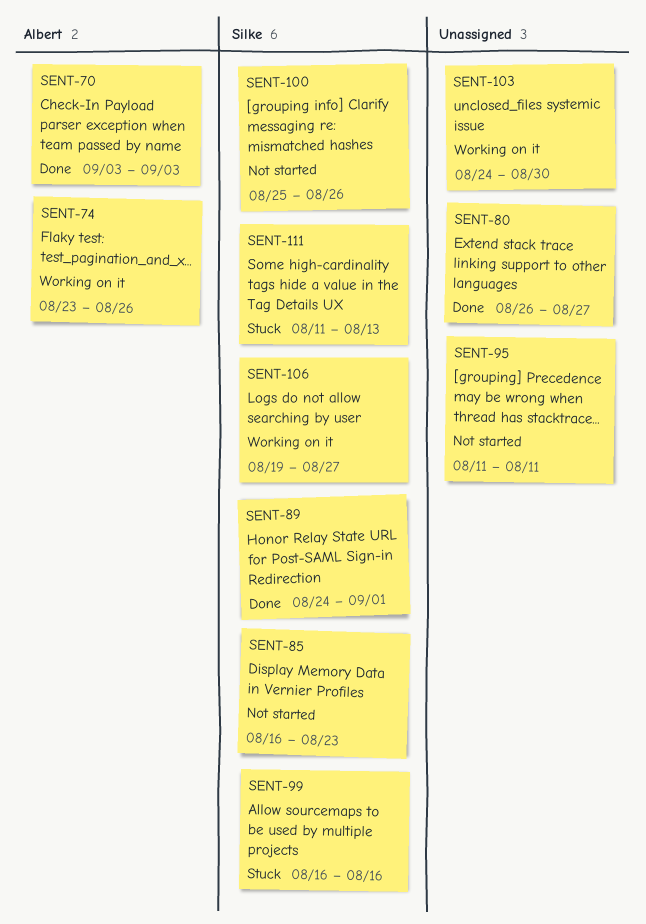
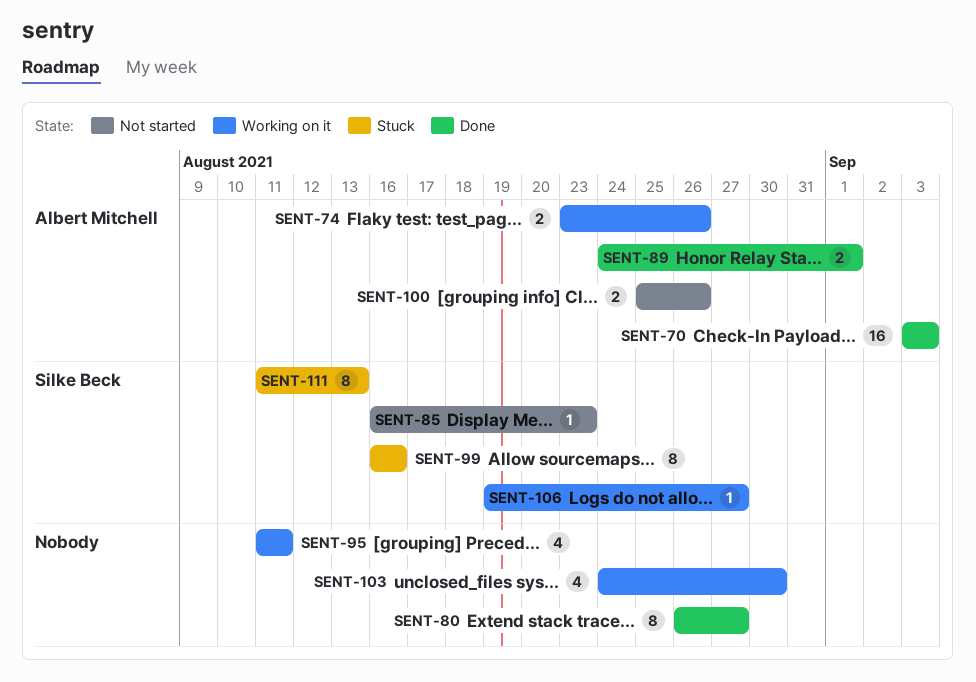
SENT-89, owner: Silke Beck -> Albert Mitchell
SENT-95, status: Not started -> Working on it
SENT-100, owner: Silke Beck -> Albert Mitchell

